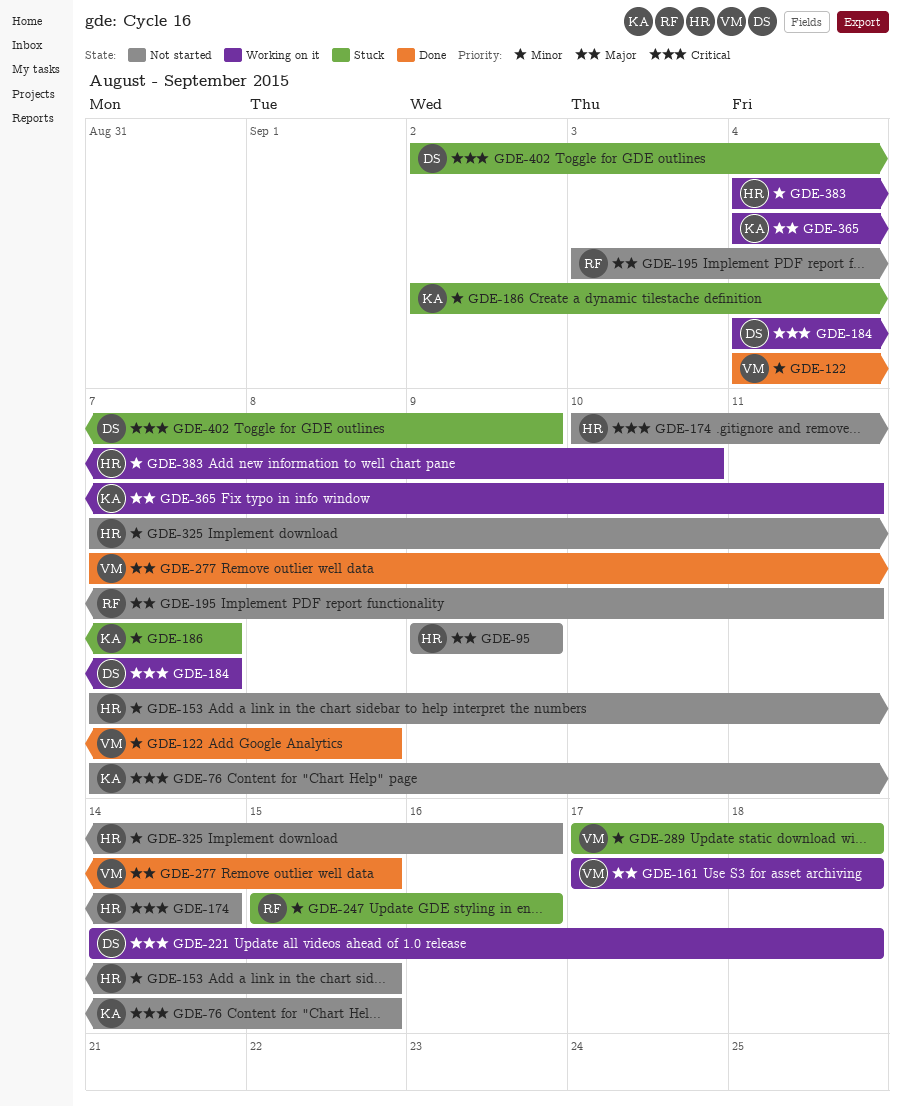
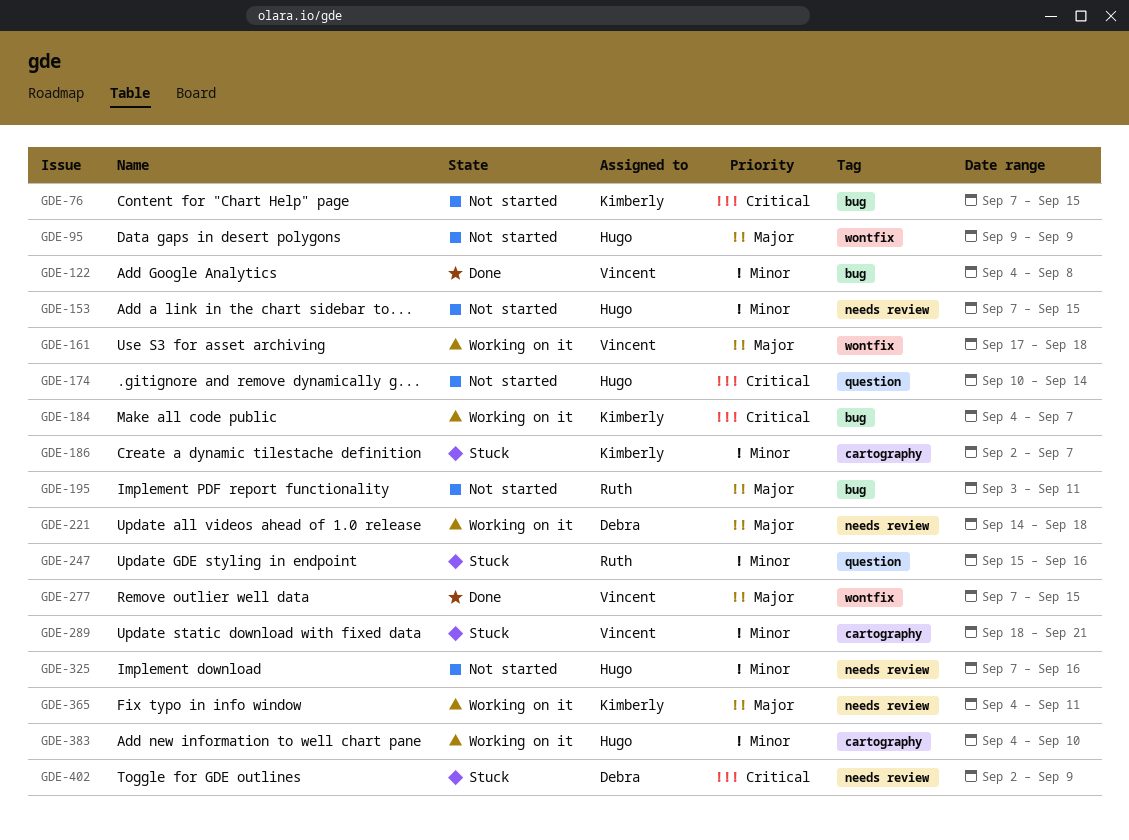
GDE-184, owner: Debra -> Kimberly
GDE-221, priority: Critical -> Major
GDE-289, start: Sep 17 -> Sep 18
GDE-289, due: Sep 18 -> Sep 21

